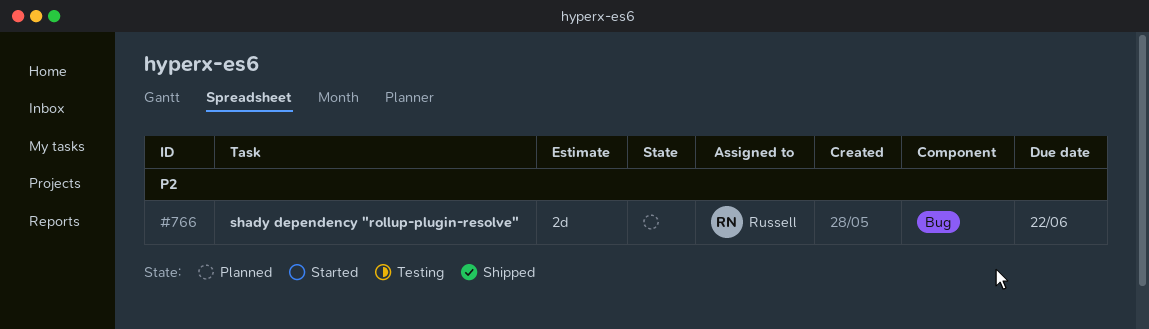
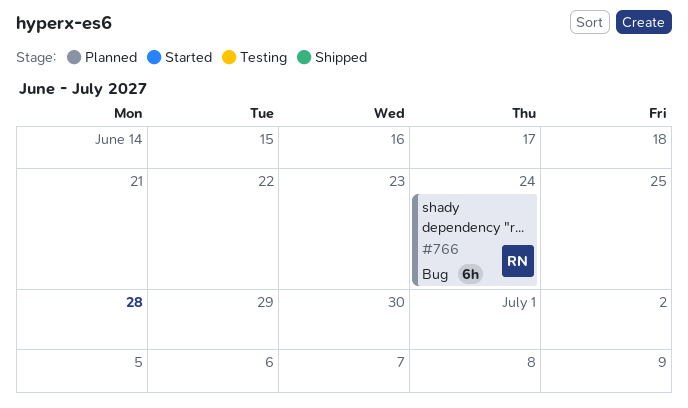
#766, estimate: 2d -> 6h
#766, due: Jun 22 -> Jun 24

